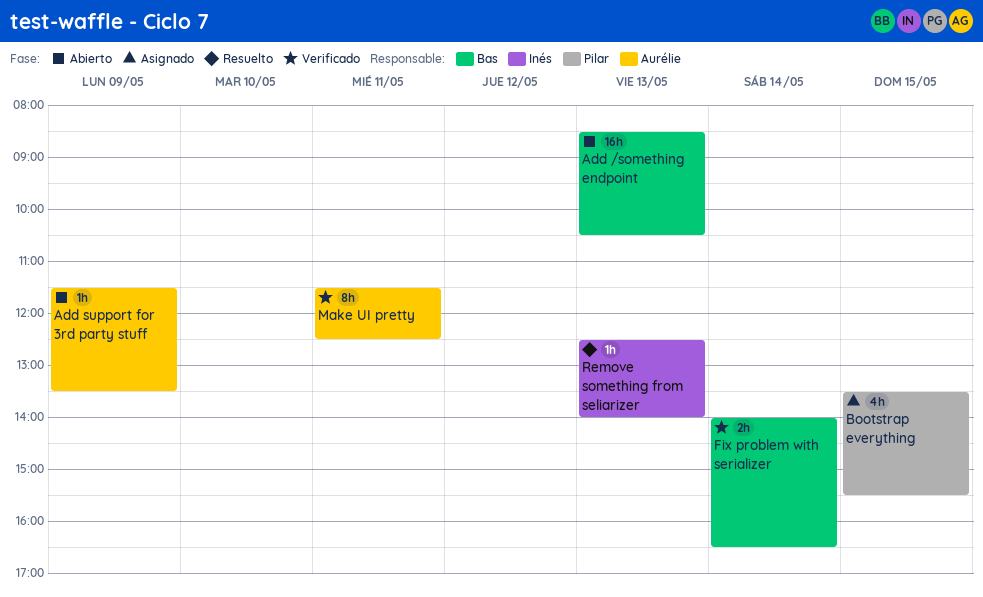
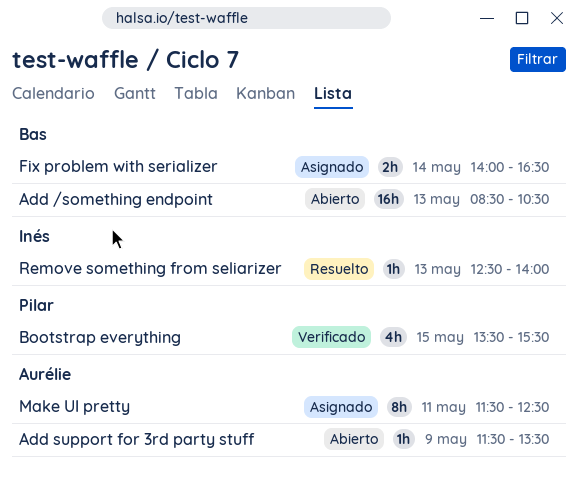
Bootstrap everything, status: Asignado -> Verificado
Fix problem with serializer, status: Verificado -> Asignado
Make UI pretty, status: Verificado -> Asignado

